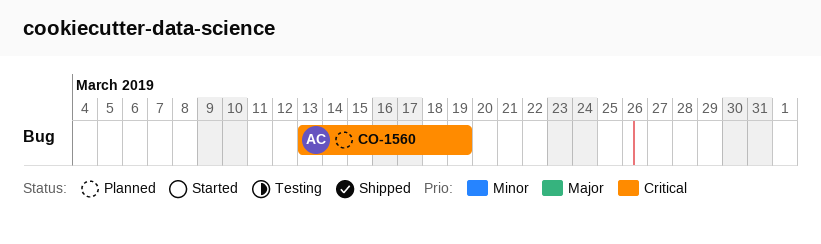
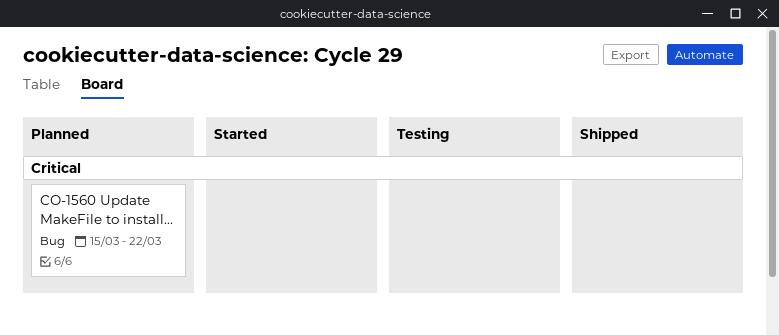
CO-1560, start: Mar 13 -> Mar 15
CO-1560, due: Mar 19 -> Mar 22

